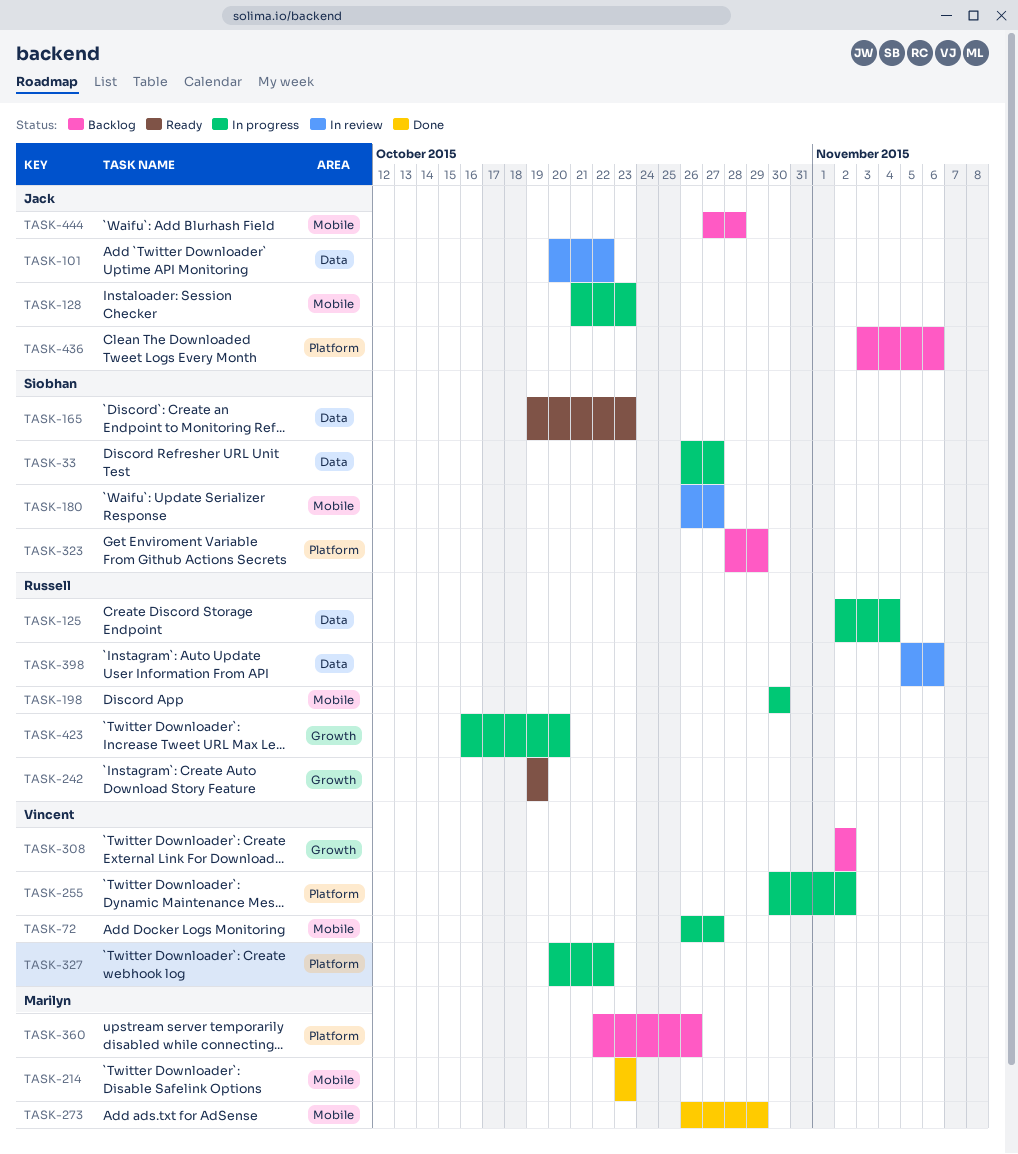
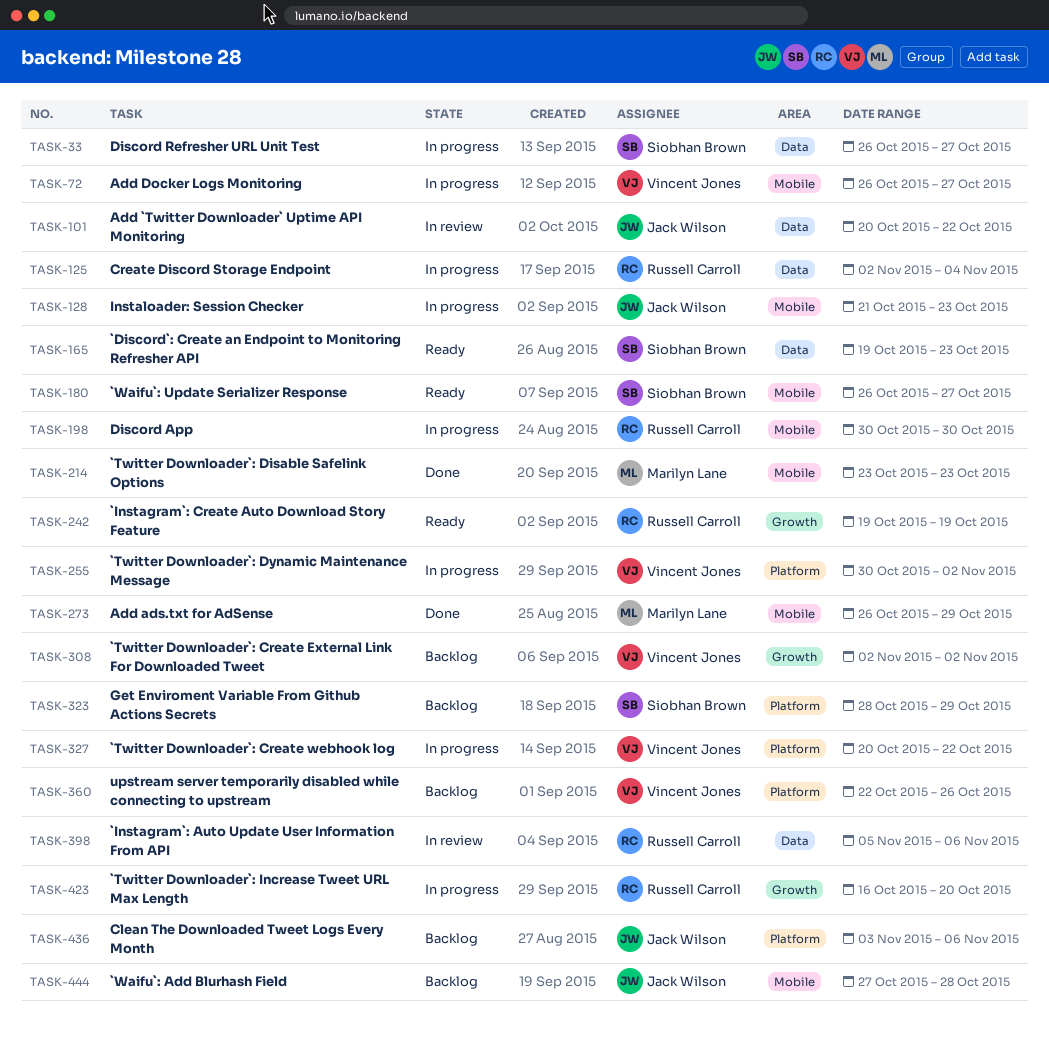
TASK-180, status: In review -> Ready
TASK-360, owner: Marilyn Lane -> Vincent Jones

